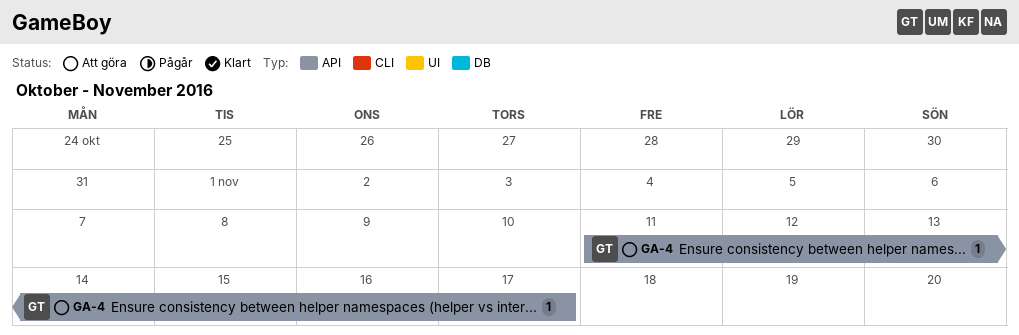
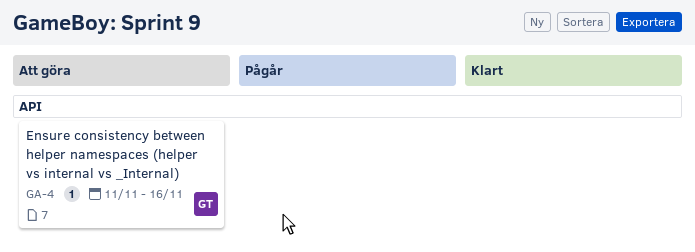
GA-4, due: Nov 17 -> Nov 16

